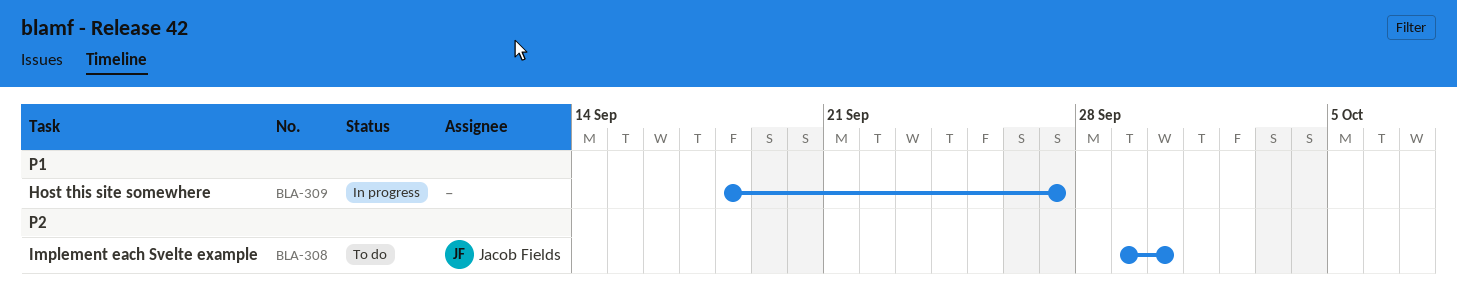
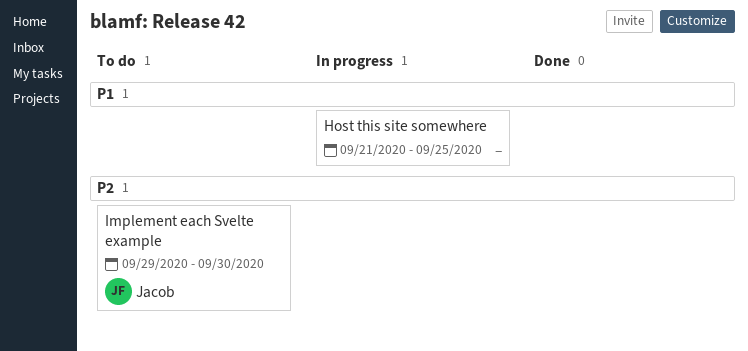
Host this site somewhere, start: Sep 18 -> Sep 21
Host this site somewhere, due: Sep 27 -> Sep 25

